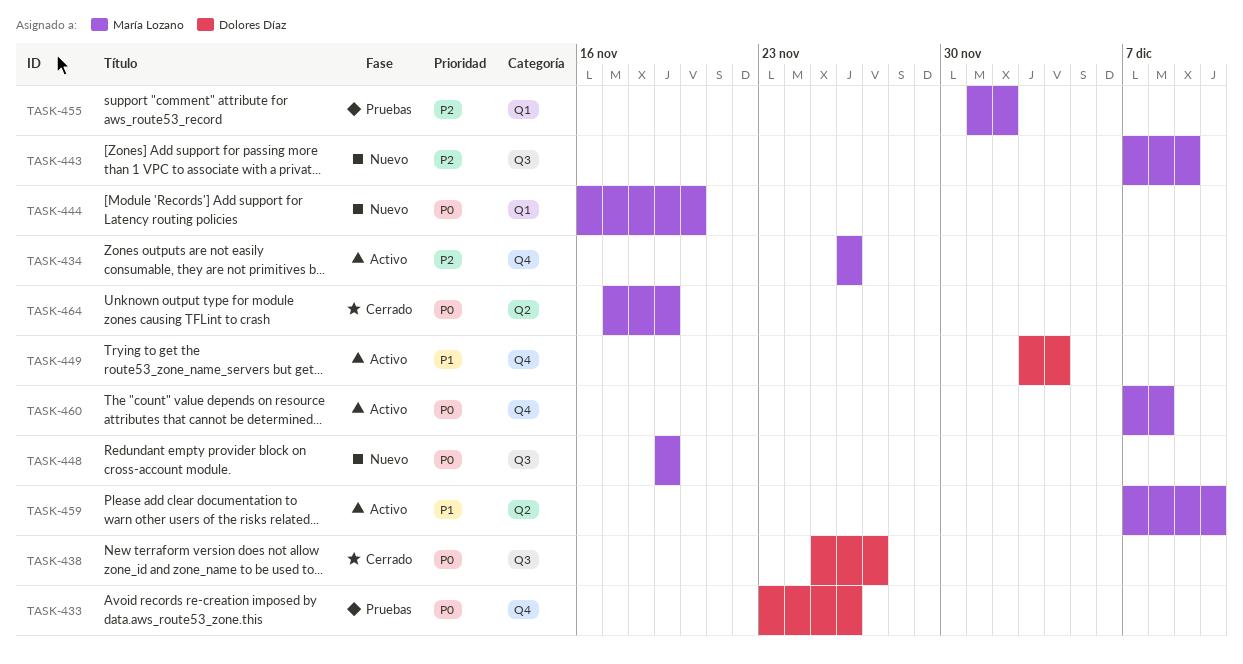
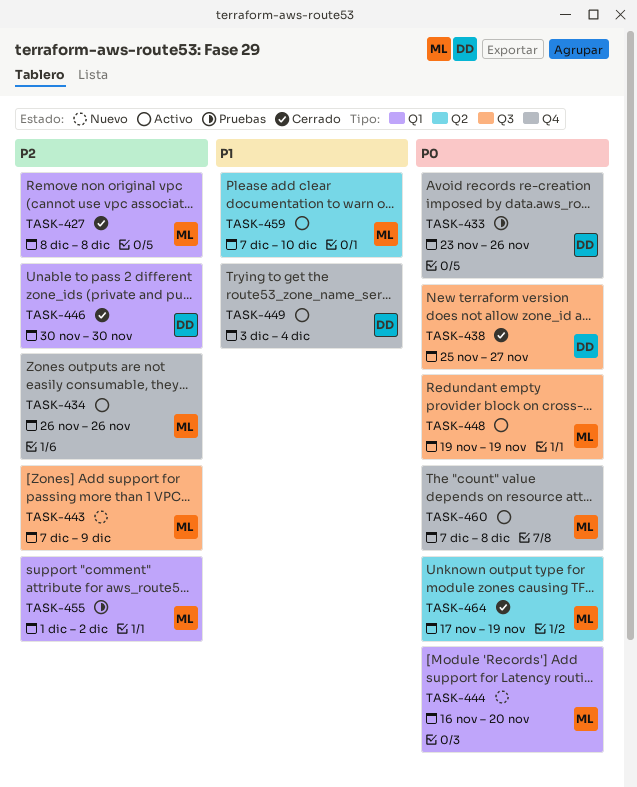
TASK-427: none -> present
TASK-446: none -> present
TASK-448, status: Nuevo -> Activo

